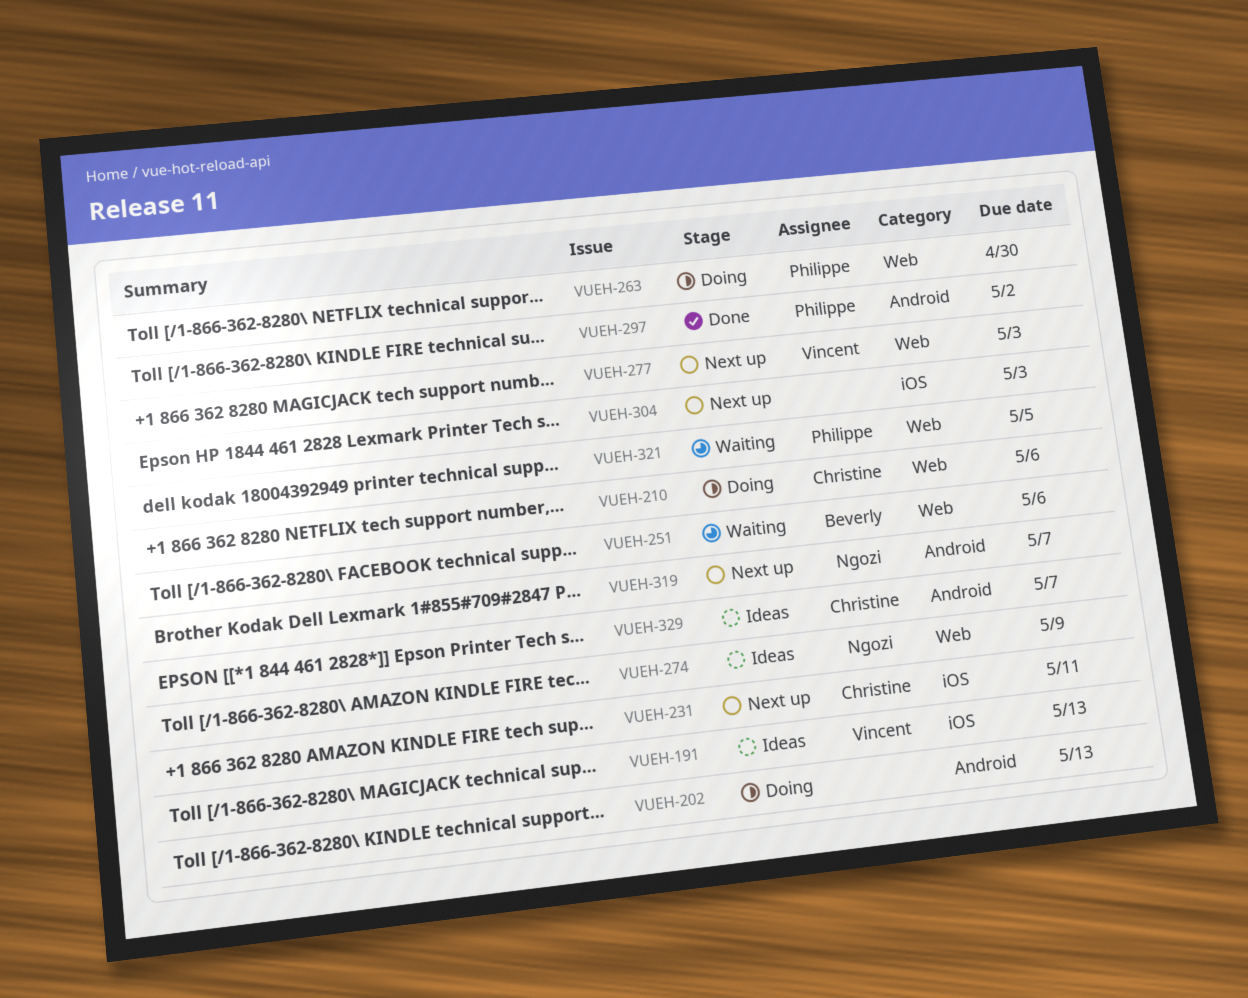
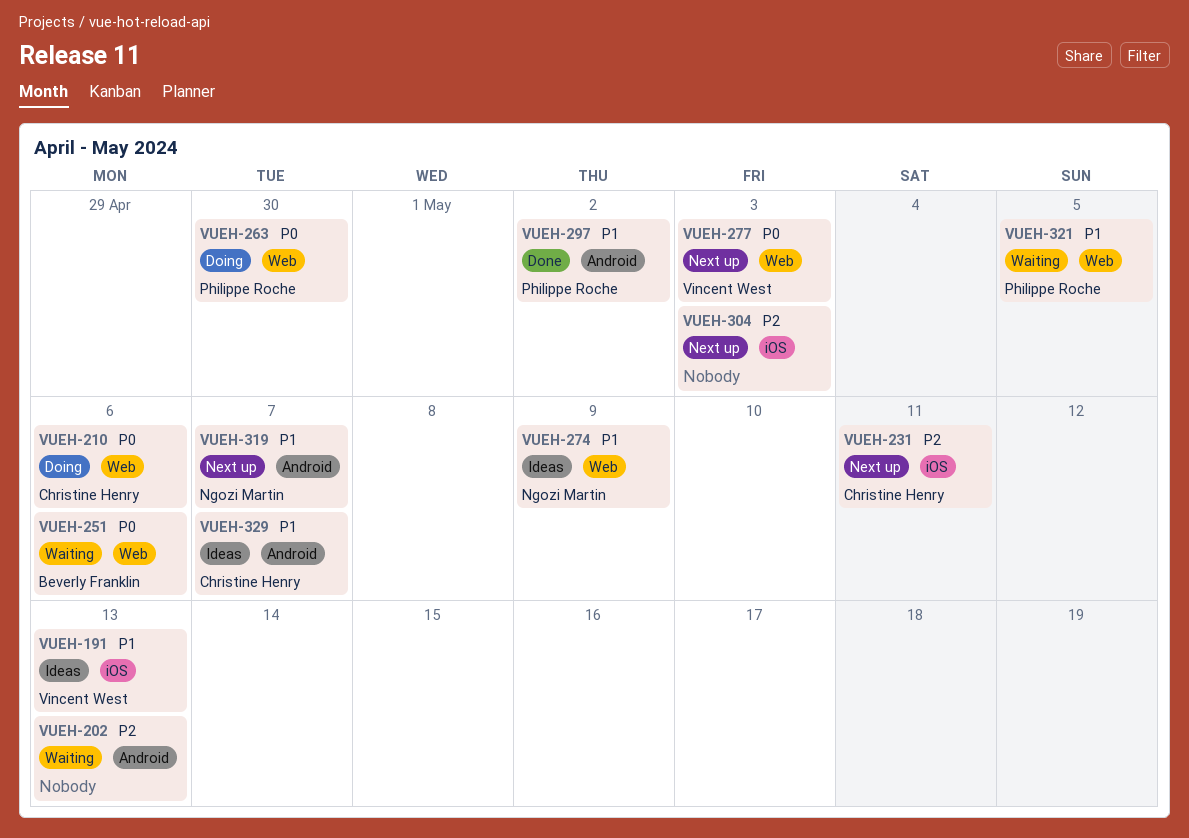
VUEH-202, status: Doing -> Waiting

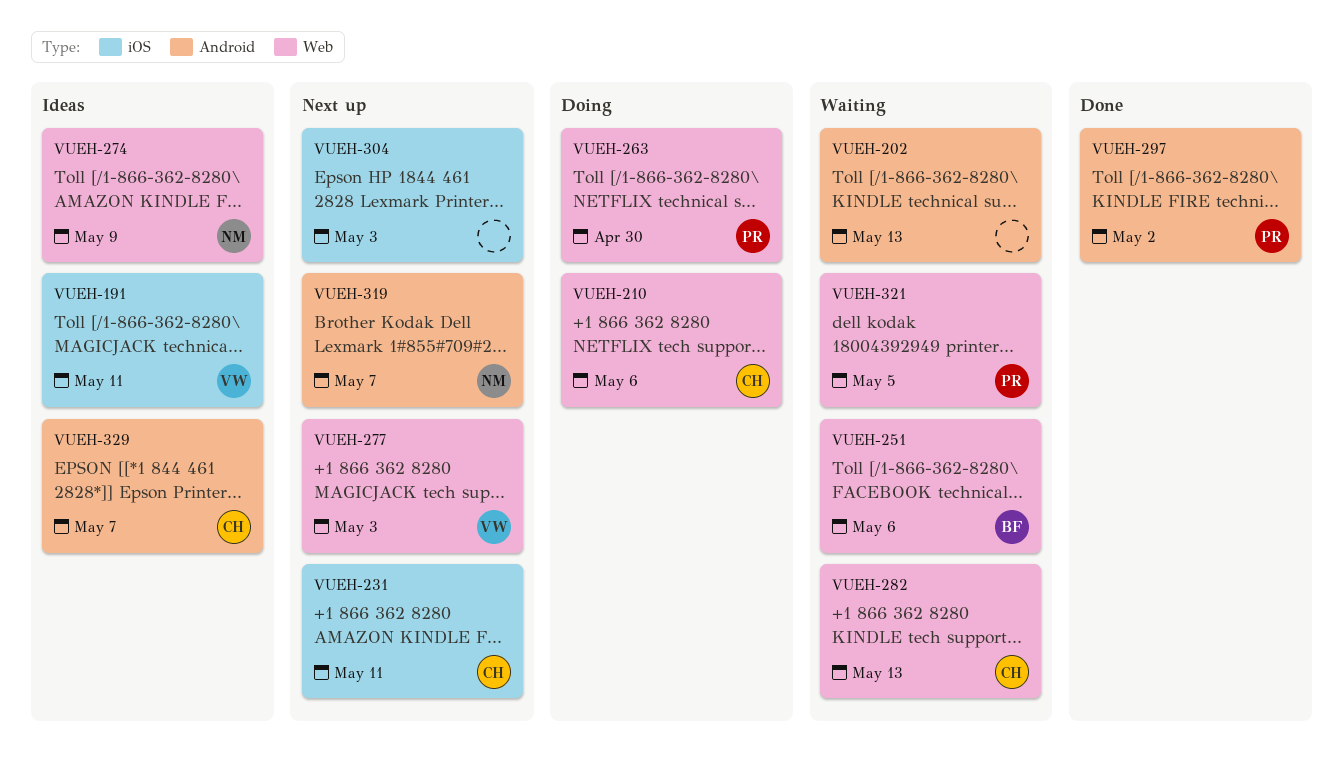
VUEH-191, due: May 13 -> May 11
VUEH-282: none -> present

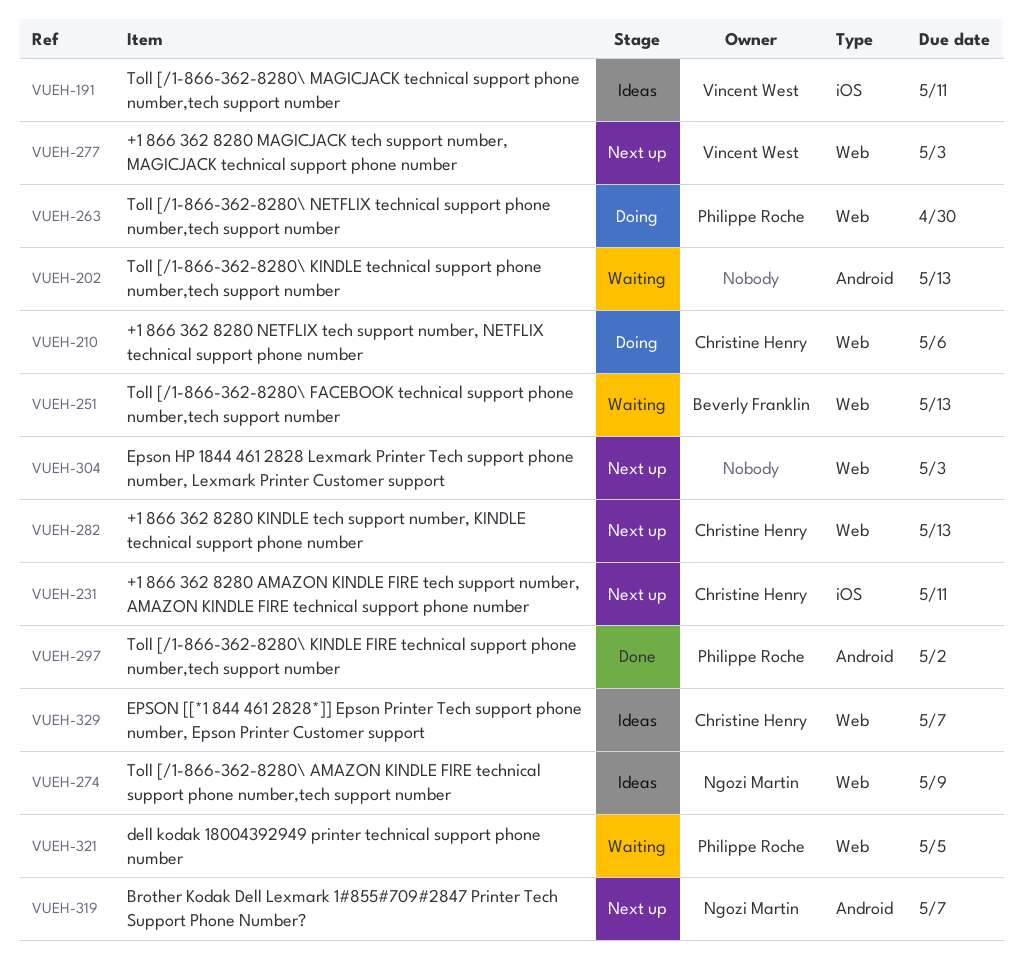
VUEH-251, due: May 6 -> May 13
VUEH-282, status: Waiting -> Next up
VUEH-304, label: iOS -> Web
VUEH-329, label: Android -> Web

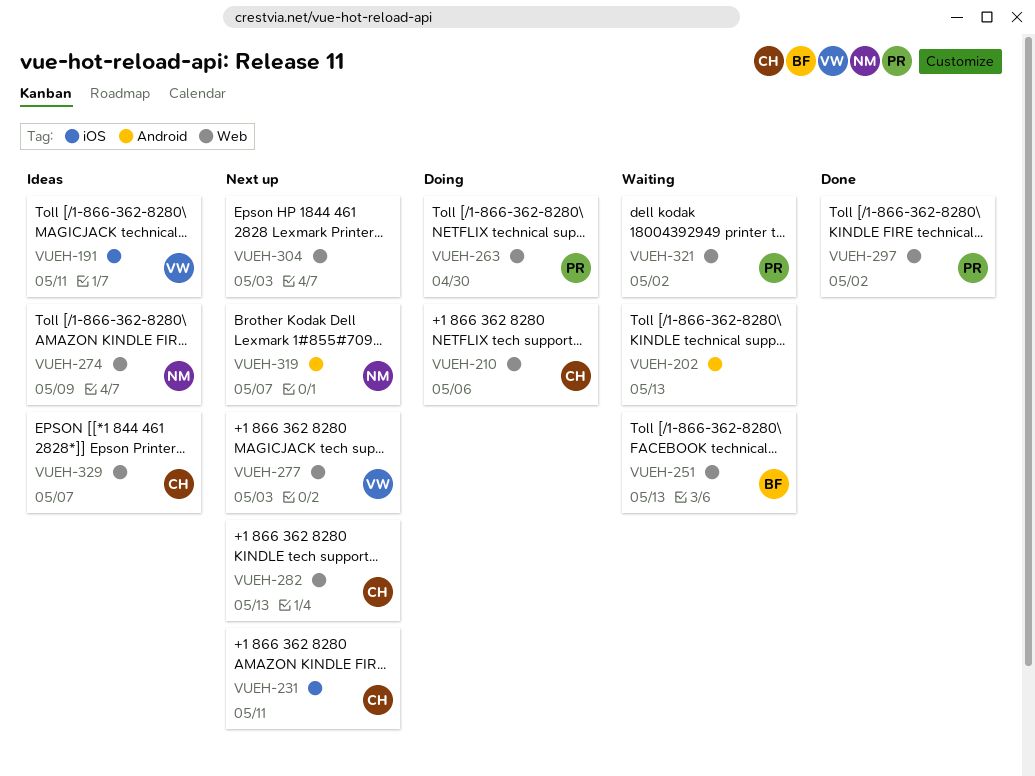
VUEH-297, label: Android -> Web
VUEH-321, due: May 5 -> May 2

